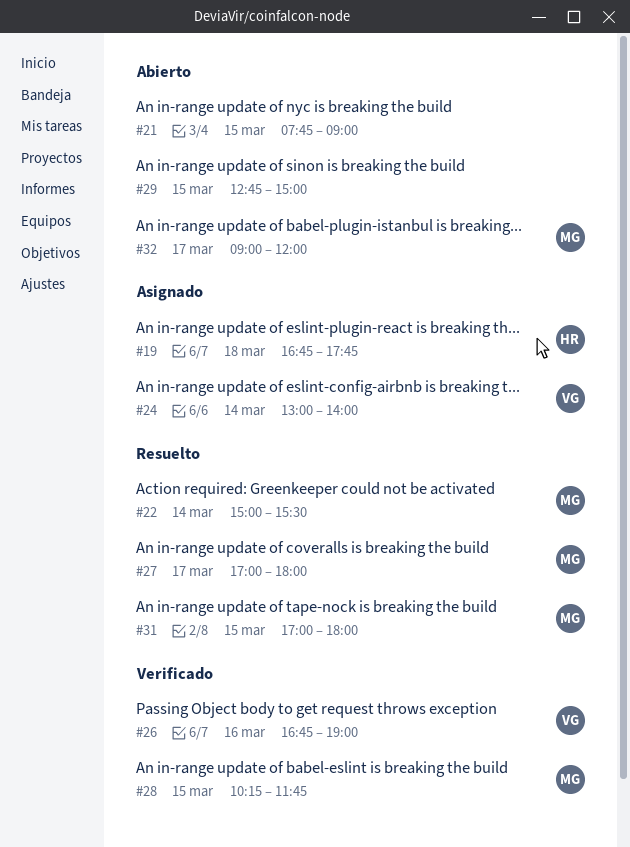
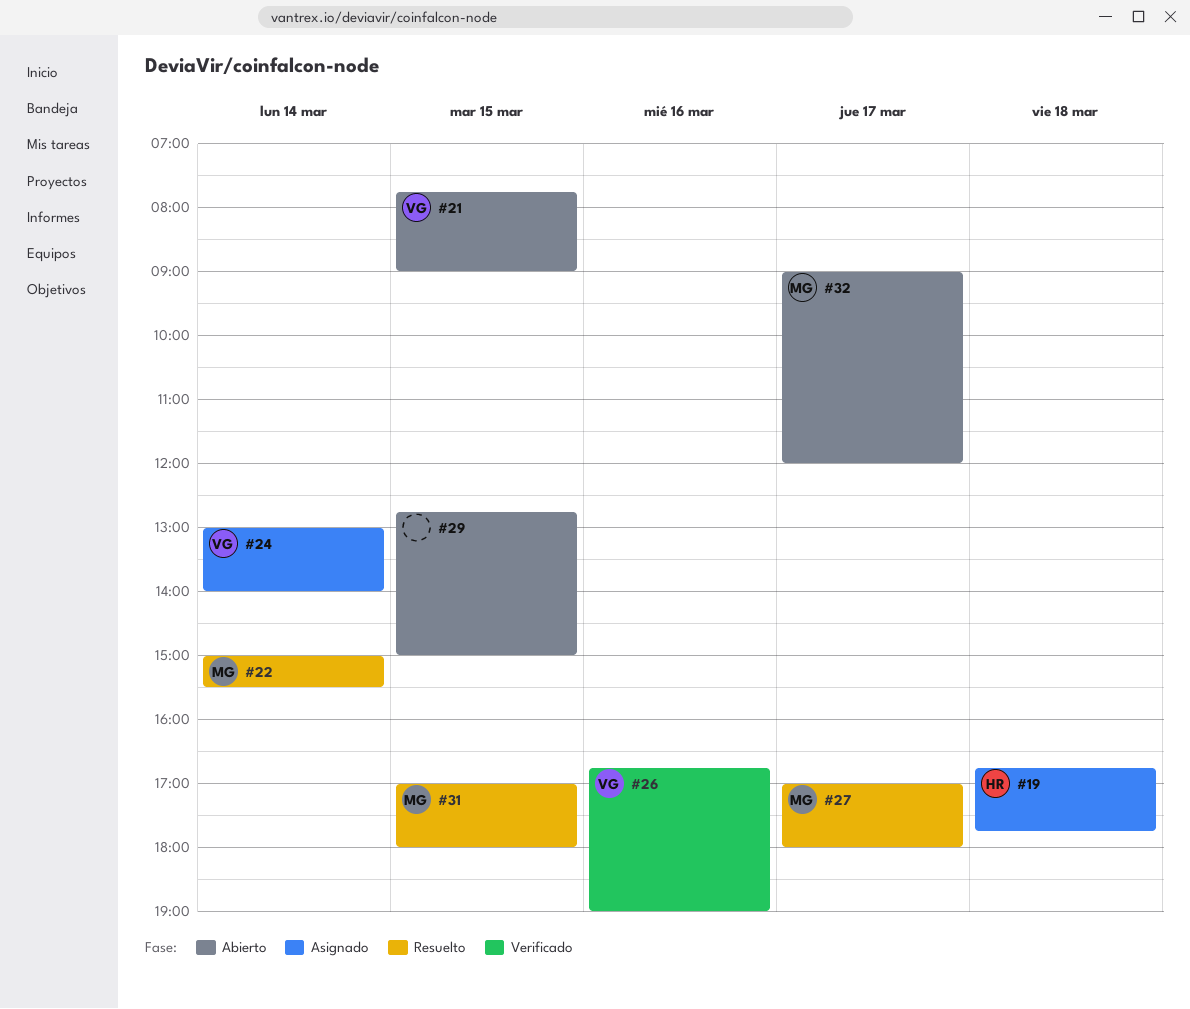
#21, owner: none -> VG
#28: present -> none

